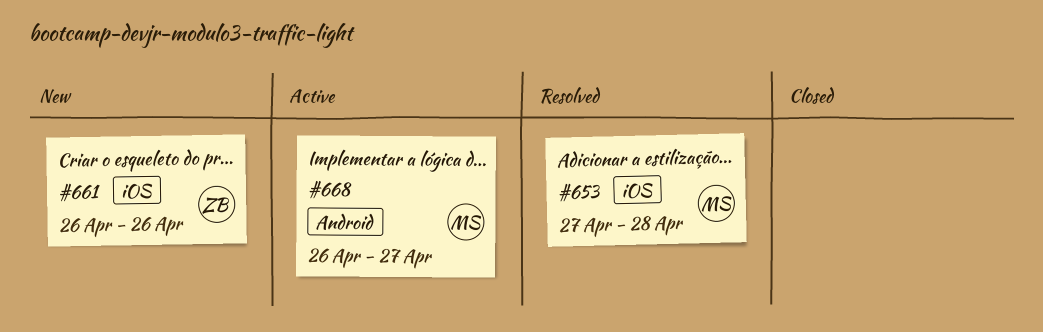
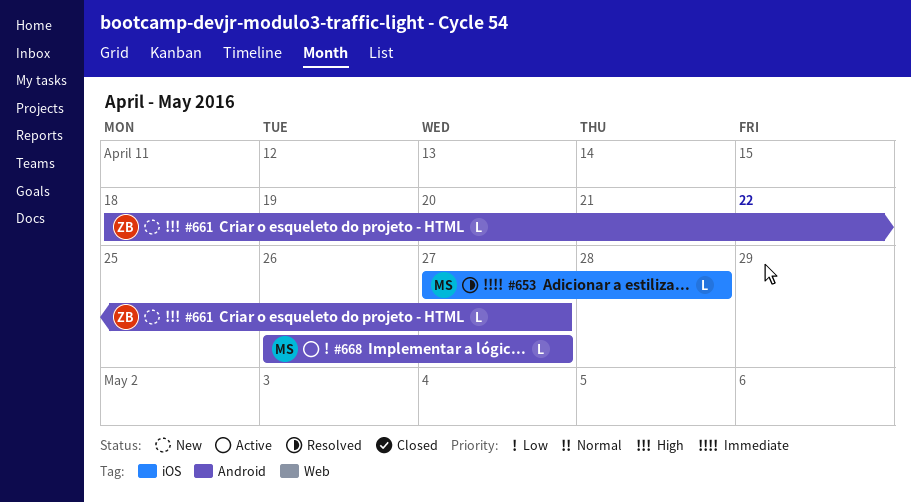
#661, label: iOS -> Android
#661, start: Apr 26 -> Apr 18
#661, due: Apr 26 -> Apr 27

